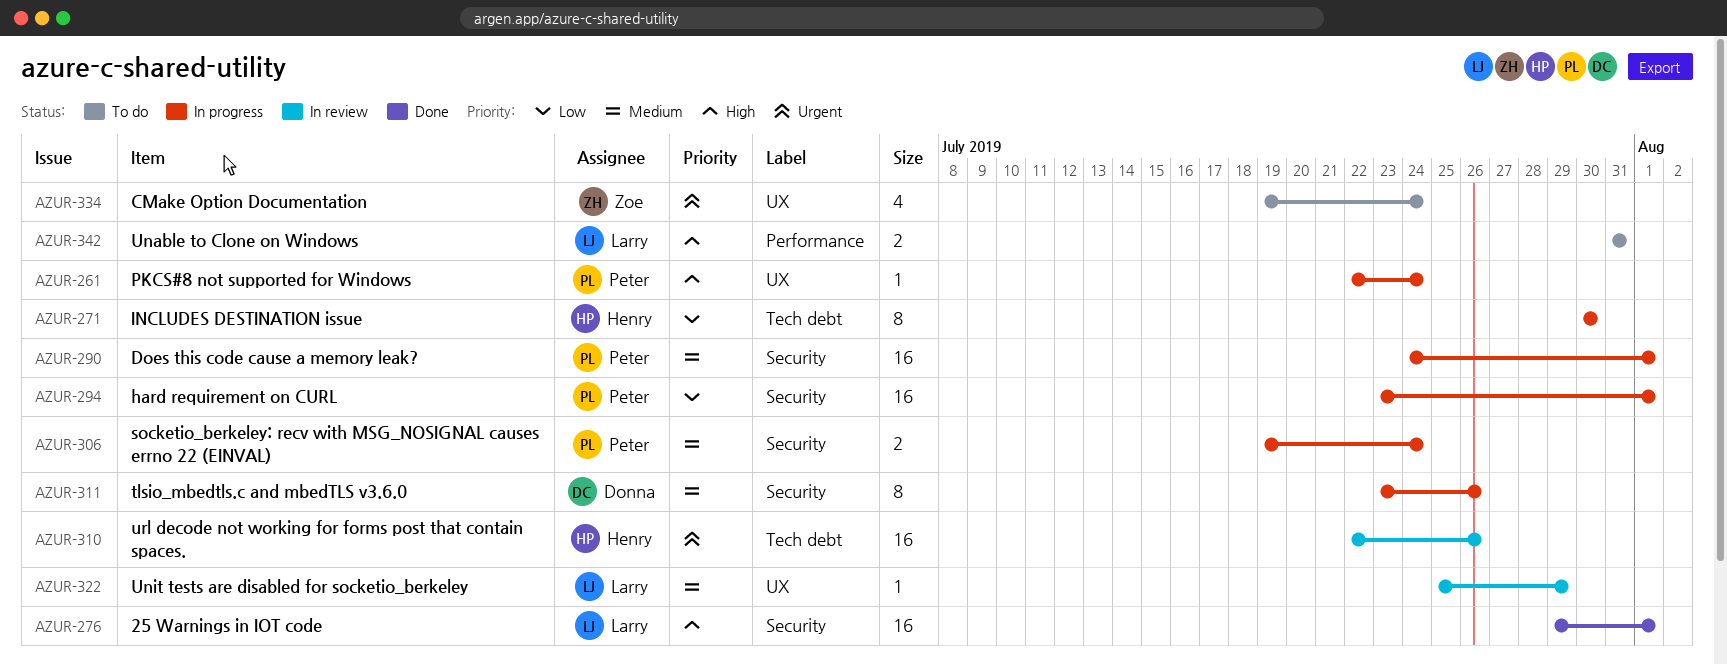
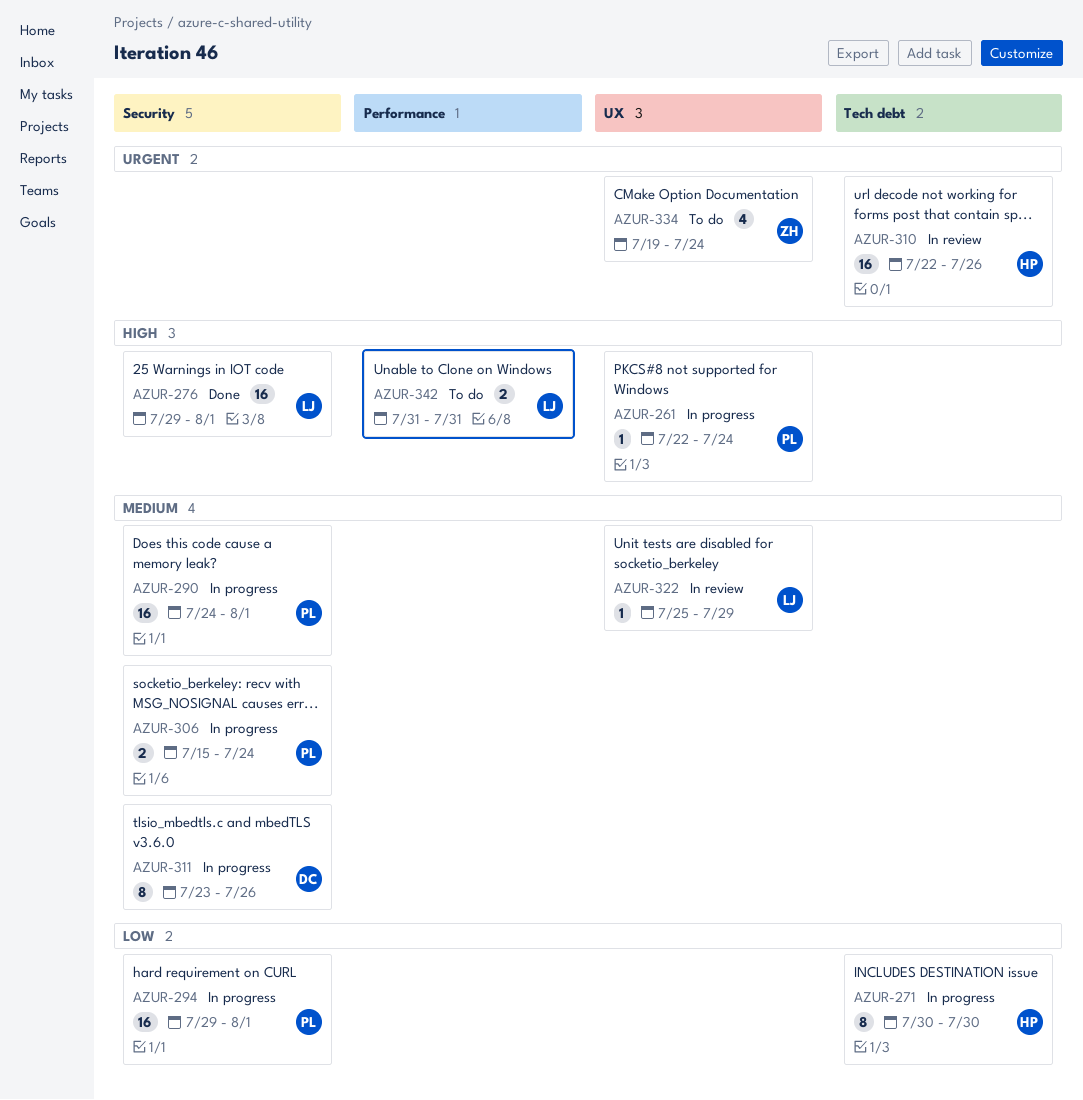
AZUR-294, start: Jul 23 -> Jul 29
AZUR-306, start: Jul 19 -> Jul 15

